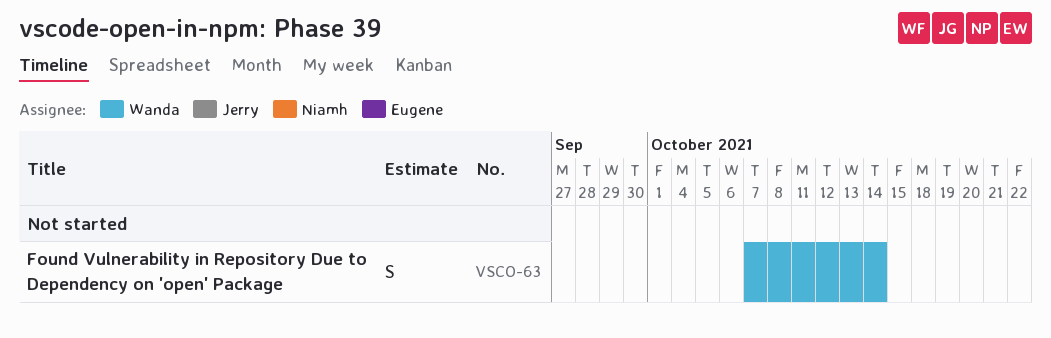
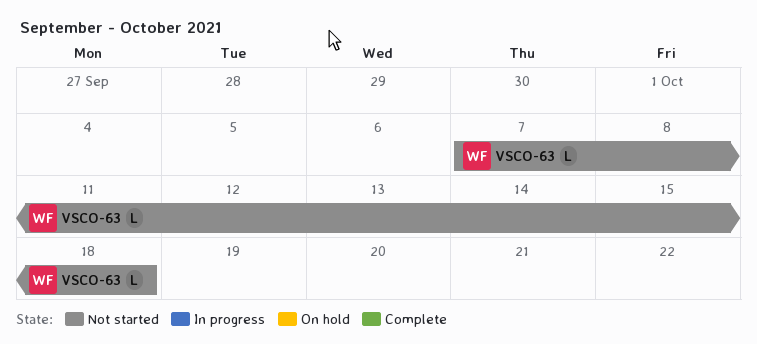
VSCO-63, estimate: S -> L
VSCO-63, due: Oct 14 -> Oct 18

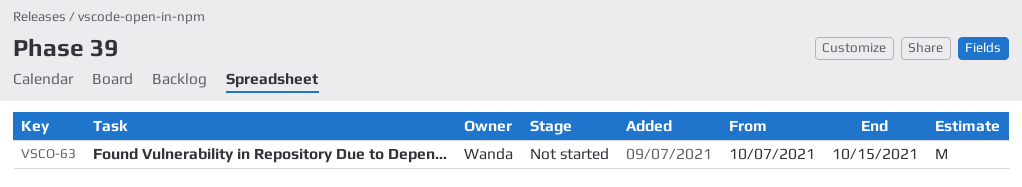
VSCO-63, estimate: L -> M
VSCO-63, due: Oct 18 -> Oct 15

